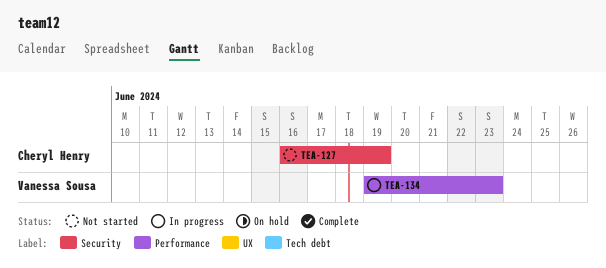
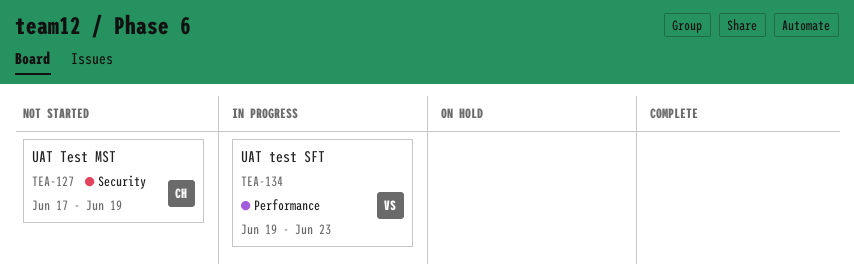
TEA-127, start: Jun 16 -> Jun 17

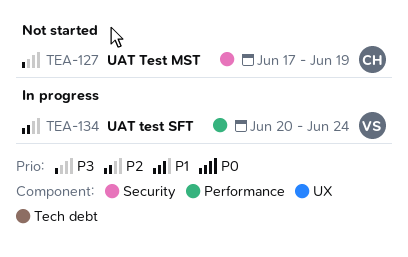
TEA-134, start: Jun 19 -> Jun 20
TEA-134, due: Jun 23 -> Jun 24

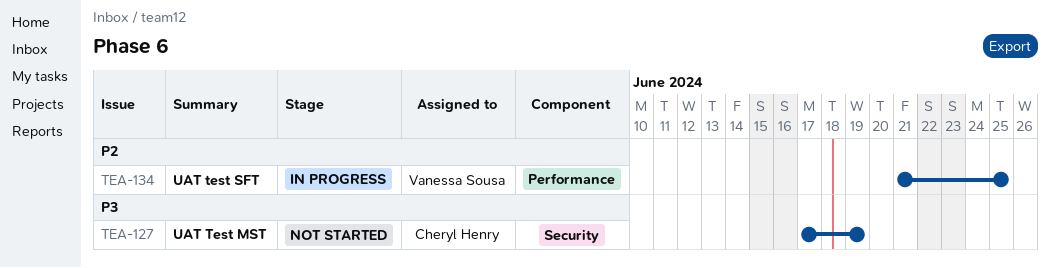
TEA-134, start: Jun 20 -> Jun 21
TEA-134, due: Jun 24 -> Jun 25

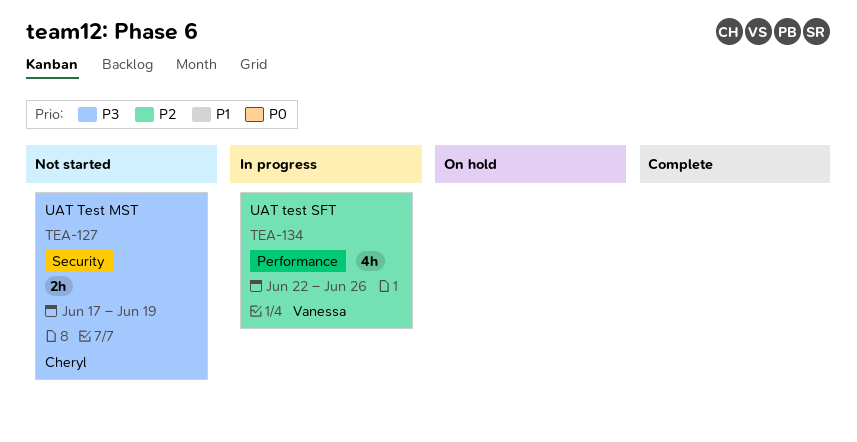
TEA-134, start: Jun 21 -> Jun 22
TEA-134, due: Jun 25 -> Jun 26

